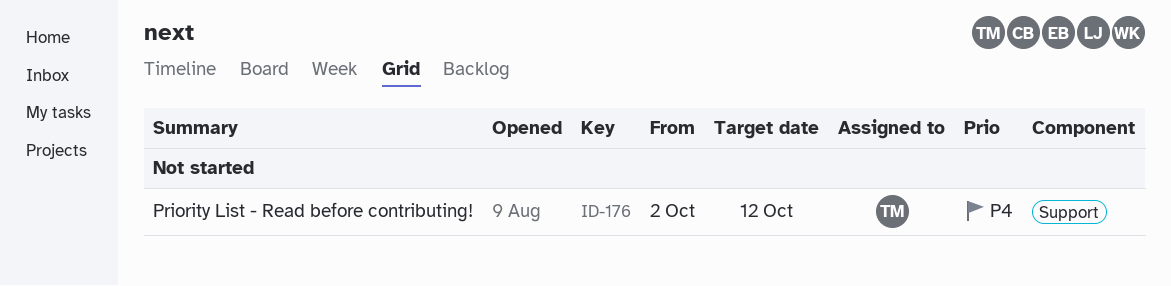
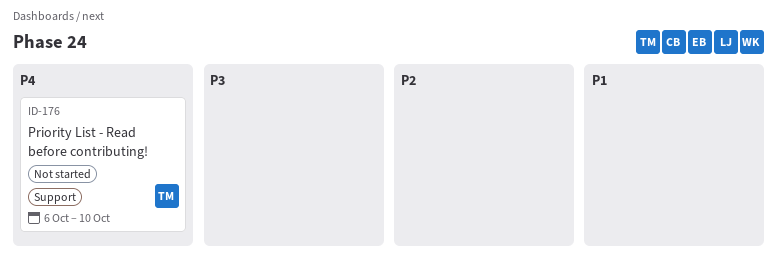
ID-176, start: Oct 2 -> Oct 6
ID-176, due: Oct 12 -> Oct 10

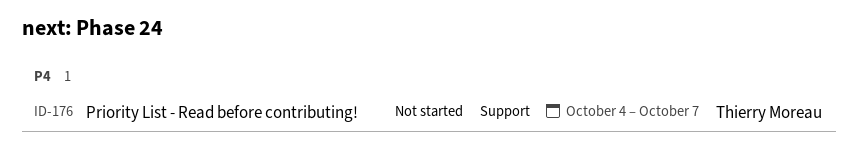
ID-176, start: Oct 6 -> Oct 4
ID-176, due: Oct 10 -> Oct 7

